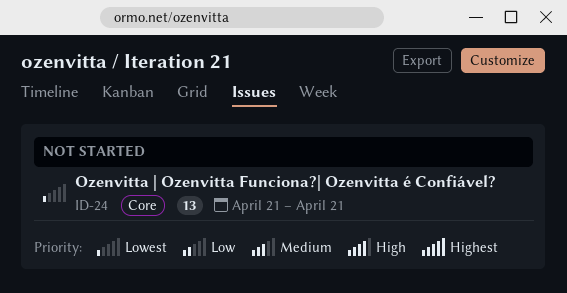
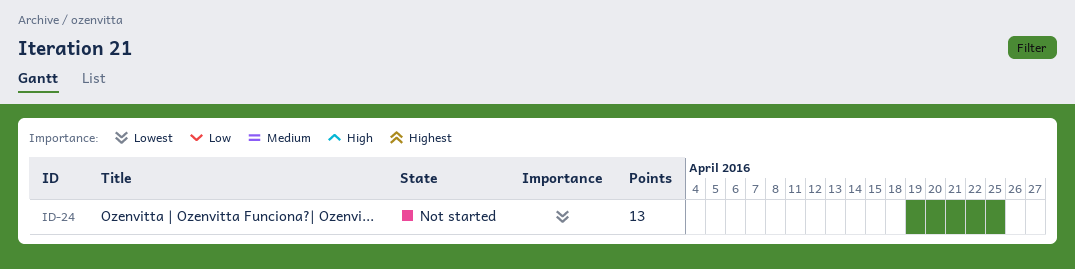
ID-24, start: Apr 21 -> Apr 19
ID-24, due: Apr 21 -> Apr 25

